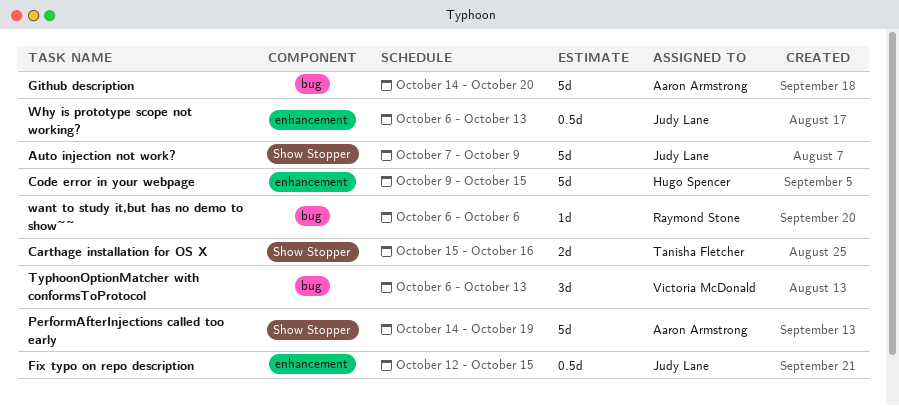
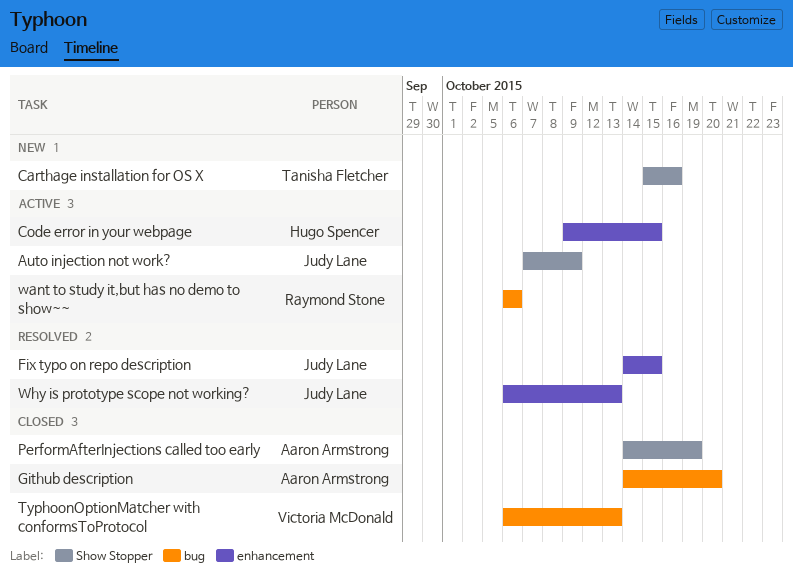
Fix typo on repo description, start: Oct 12 -> Oct 14

